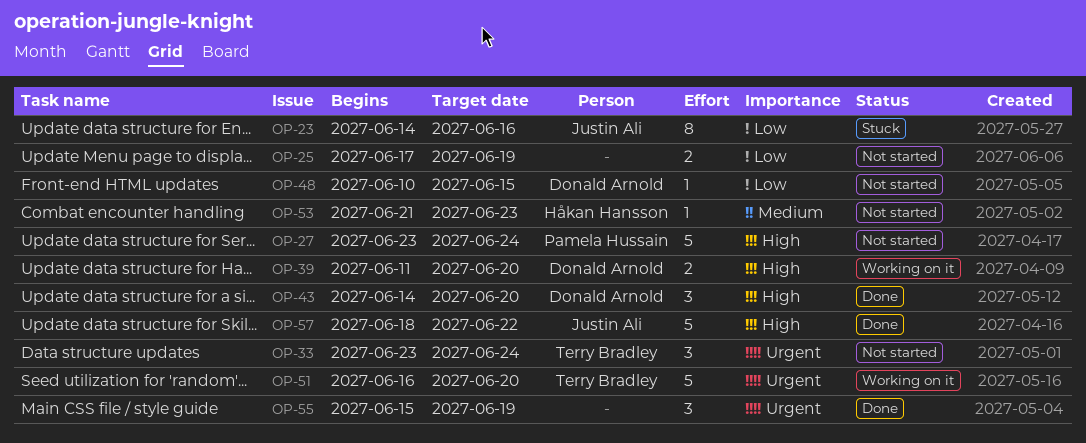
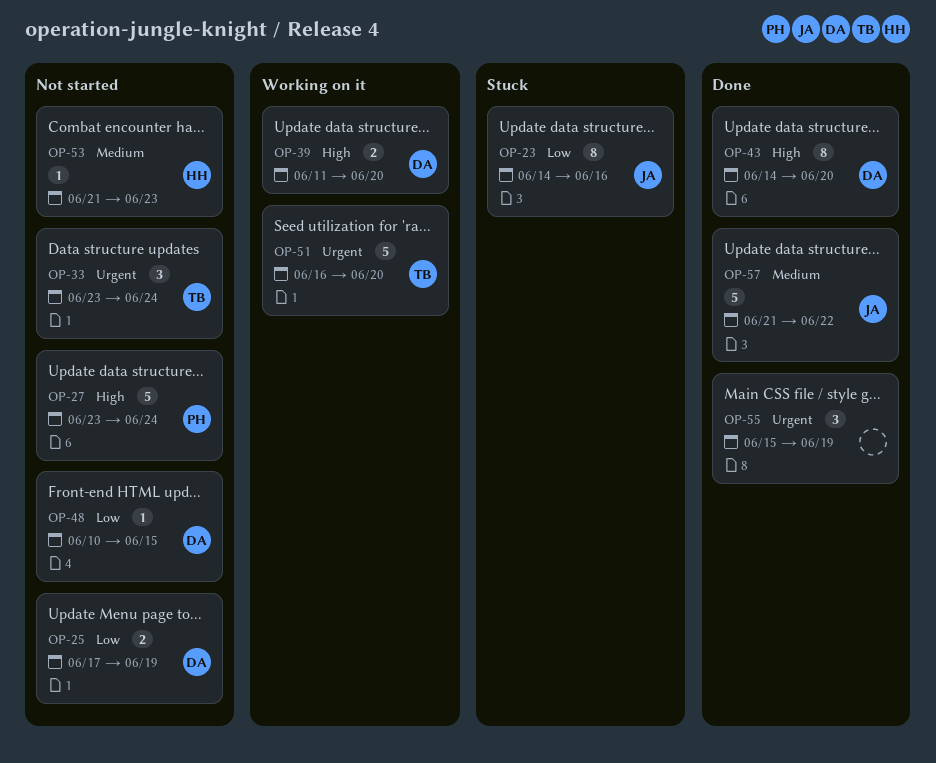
OP-25, owner: none -> Donald Arnold
OP-43, estimate: 3 -> 8
OP-57, priority: High -> Medium
OP-57, start: Jun 18 -> Jun 21

